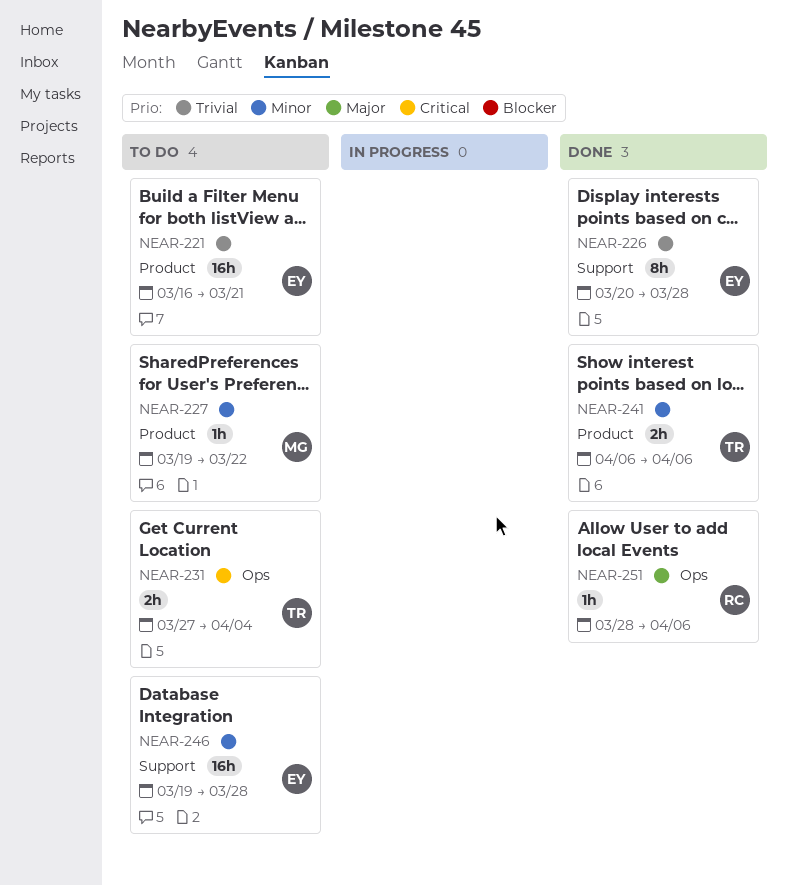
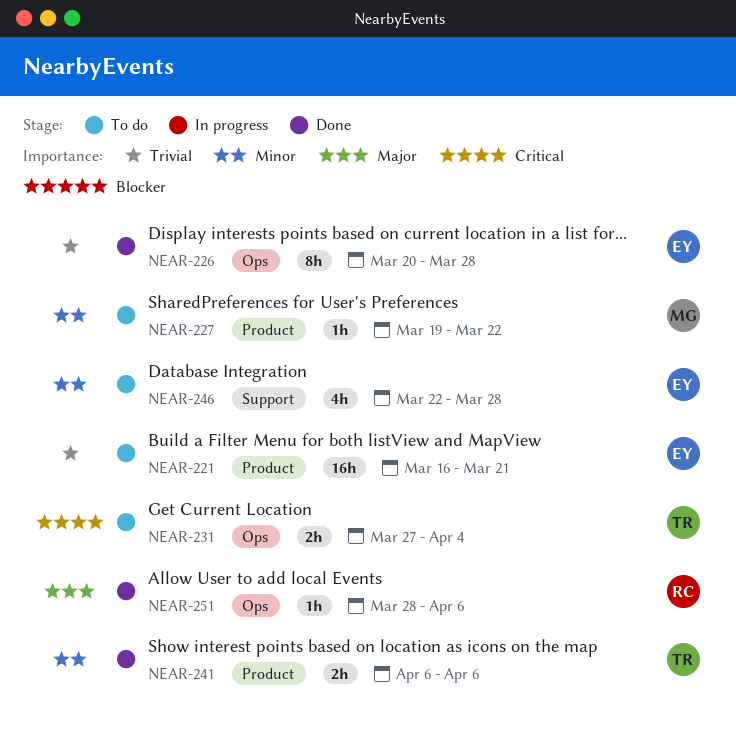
NEAR-226, label: Support -> Ops
NEAR-246, estimate: 16h -> 4h
NEAR-246, start: Mar 19 -> Mar 22

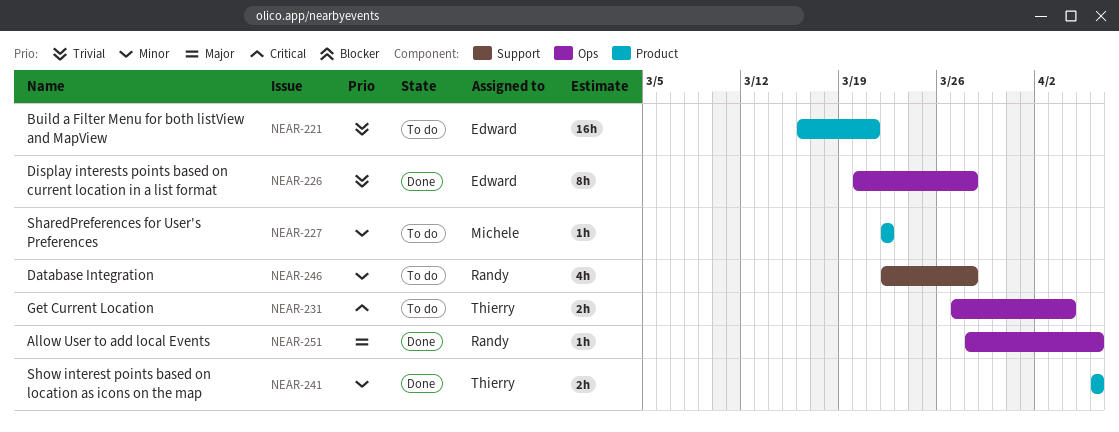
NEAR-227, start: Mar 19 -> Mar 22
NEAR-246, owner: Edward -> Randy

